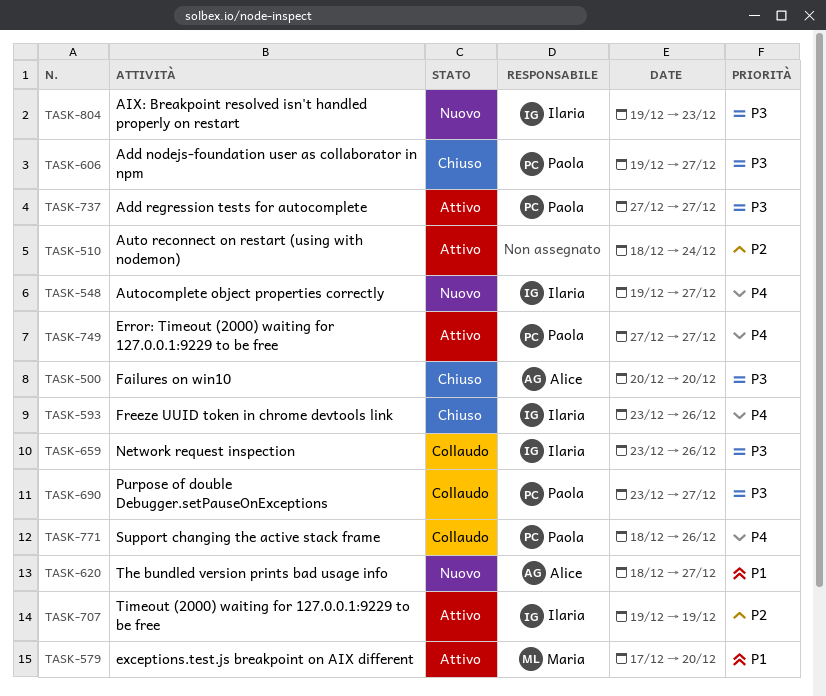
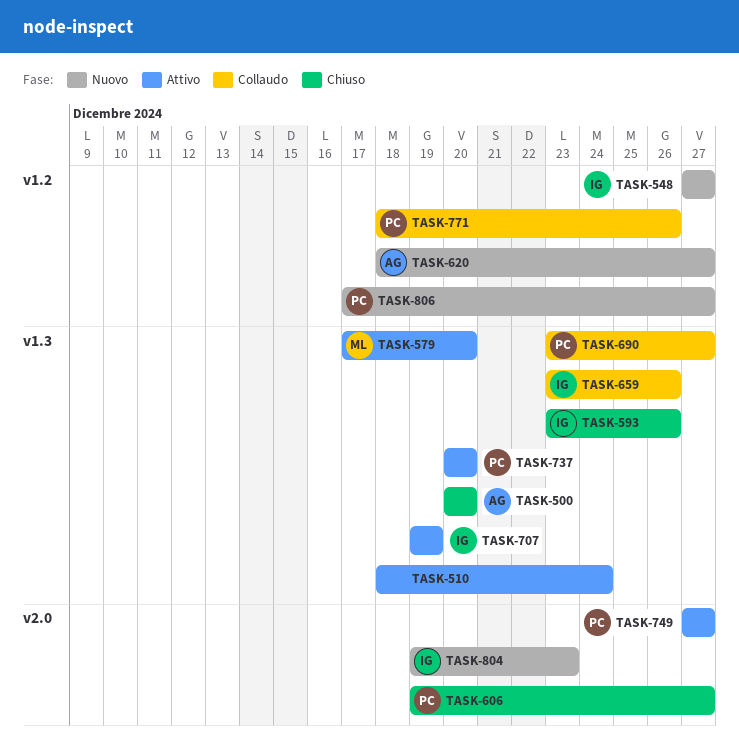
TASK-548, start: Dec 19 -> Dec 27
TASK-737, start: Dec 27 -> Dec 20
TASK-737, due: Dec 27 -> Dec 20
TASK-806: none -> present

